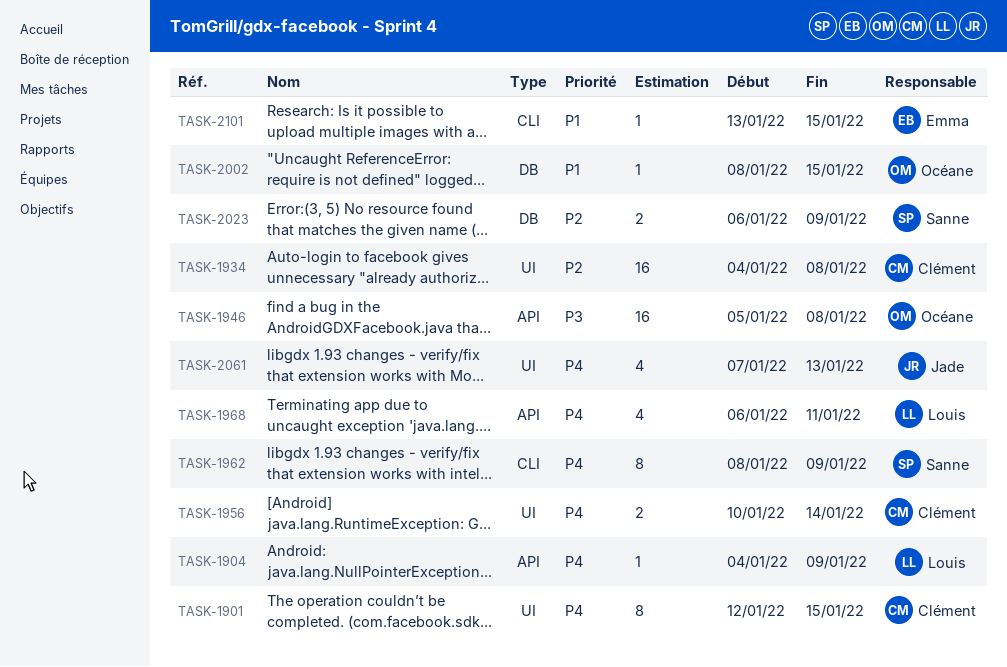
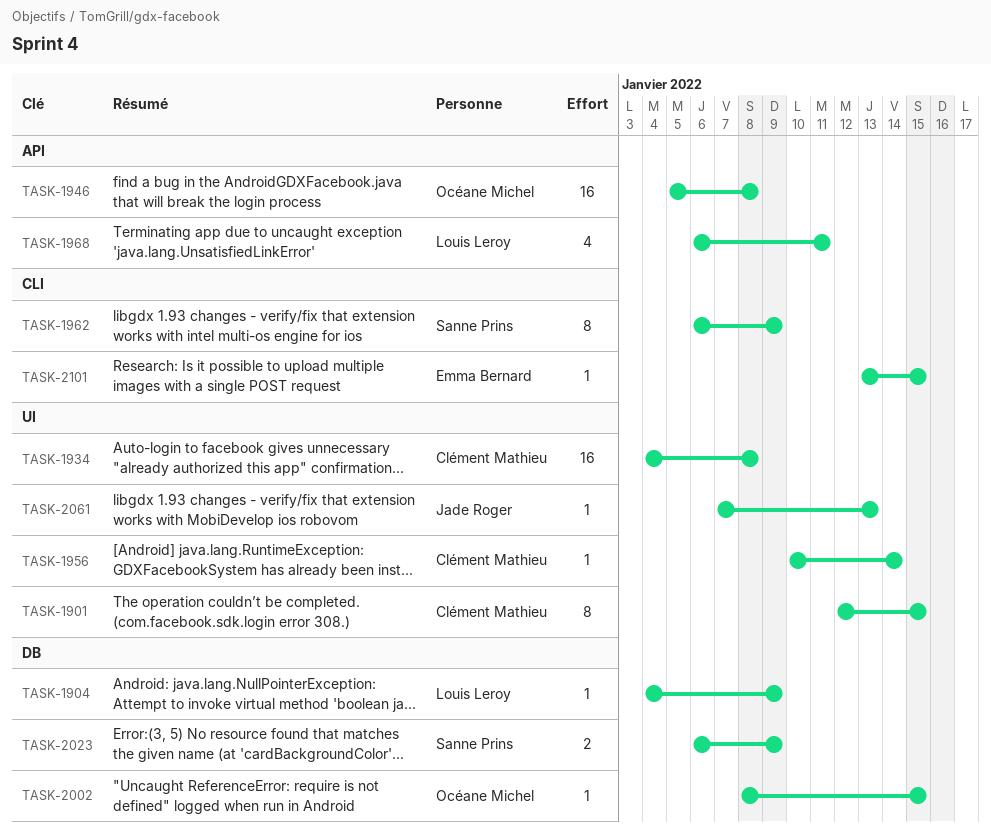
TASK-1904, label: API -> DB
TASK-1956, estimate: 2 -> 1
TASK-1962, start: Jan 8 -> Jan 6
TASK-2061, estimate: 4 -> 1

